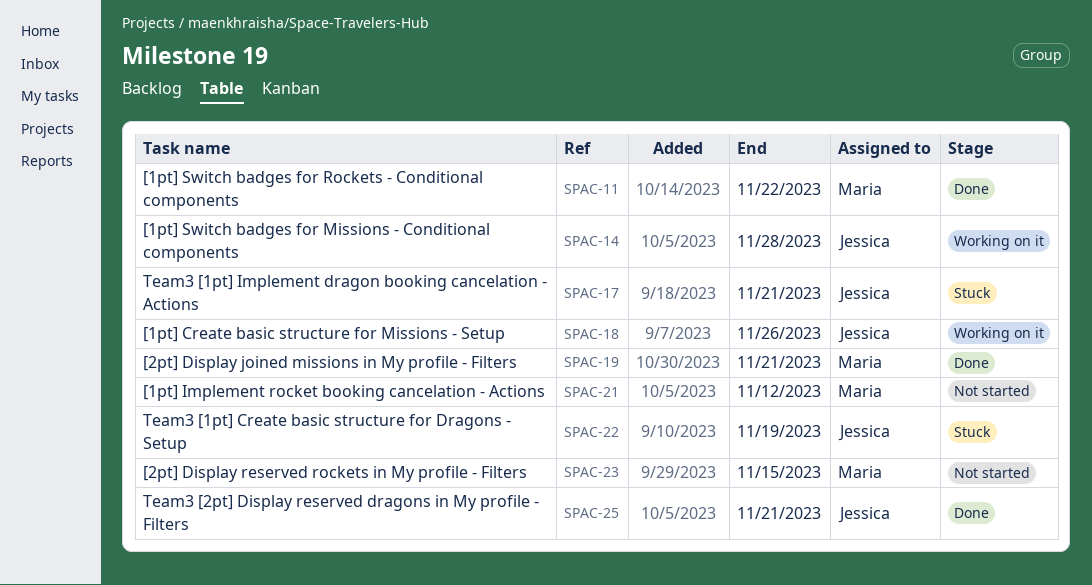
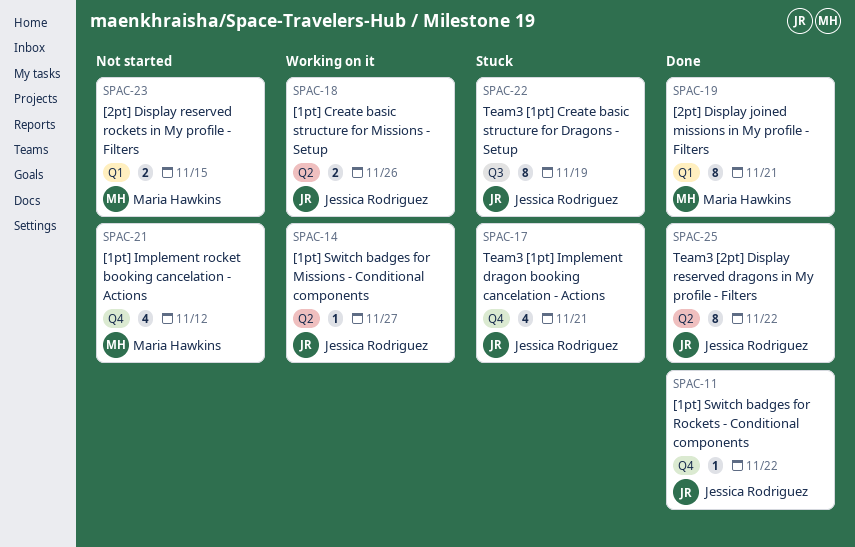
SPAC-11, owner: Maria Hawkins -> Jessica Rodriguez
SPAC-14, due: Nov 28 -> Nov 27
SPAC-25, due: Nov 21 -> Nov 22

